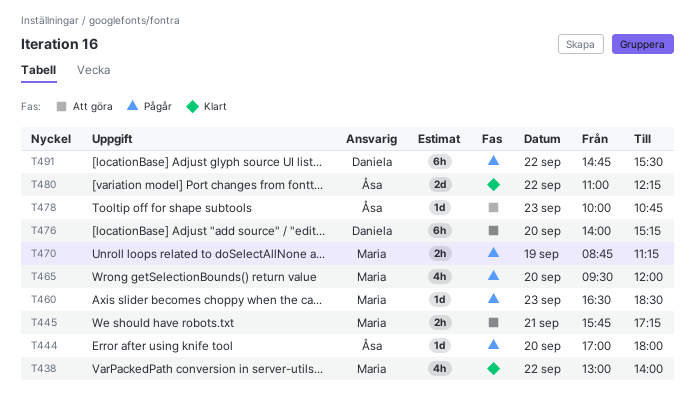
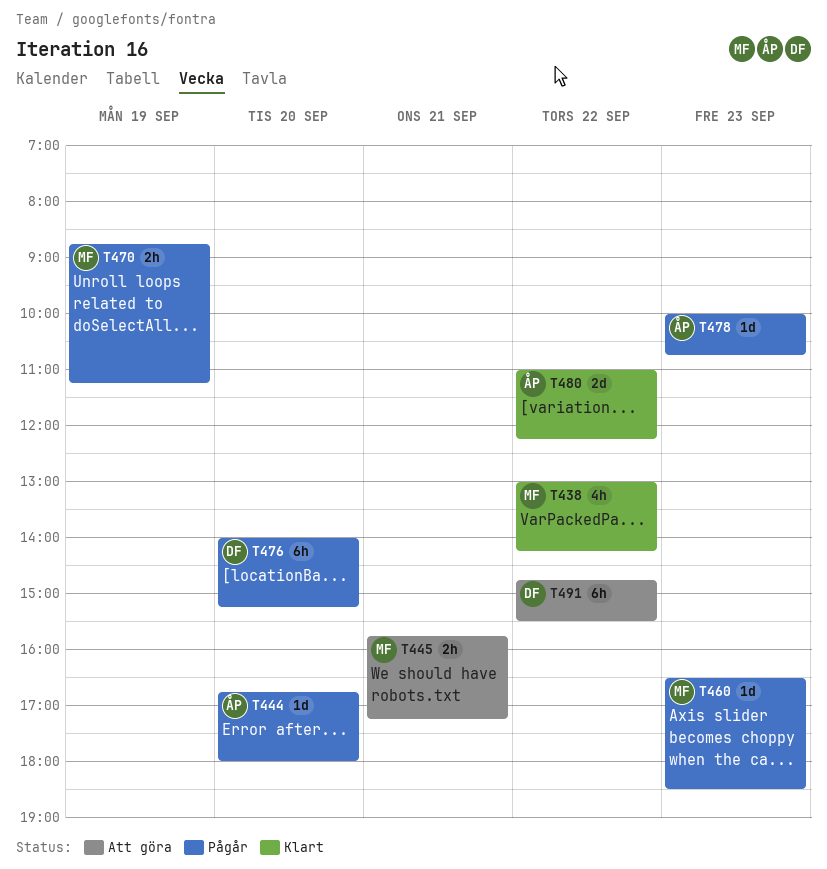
T438, ends: 14:00 -> 14:15
T444, begins: 17:00 -> 16:45
T465: present -> none
T476, status: Att göra -> Pågår
T478, status: Att göra -> Pågår
T491, status: Pågår -> Att göra

